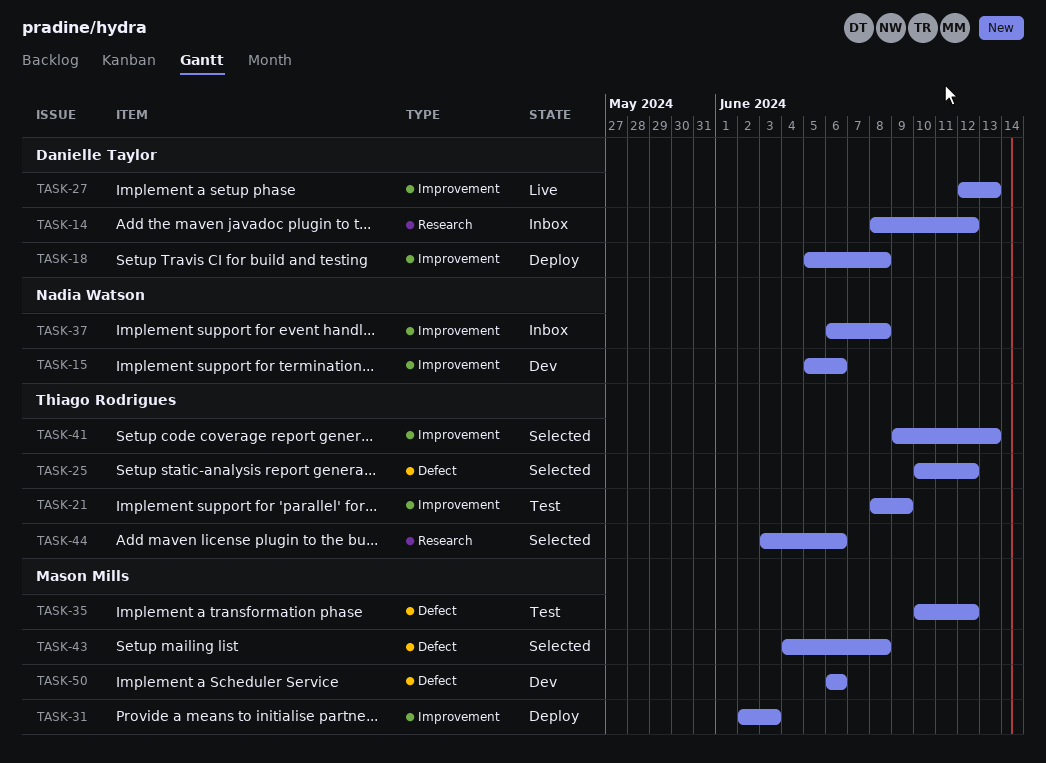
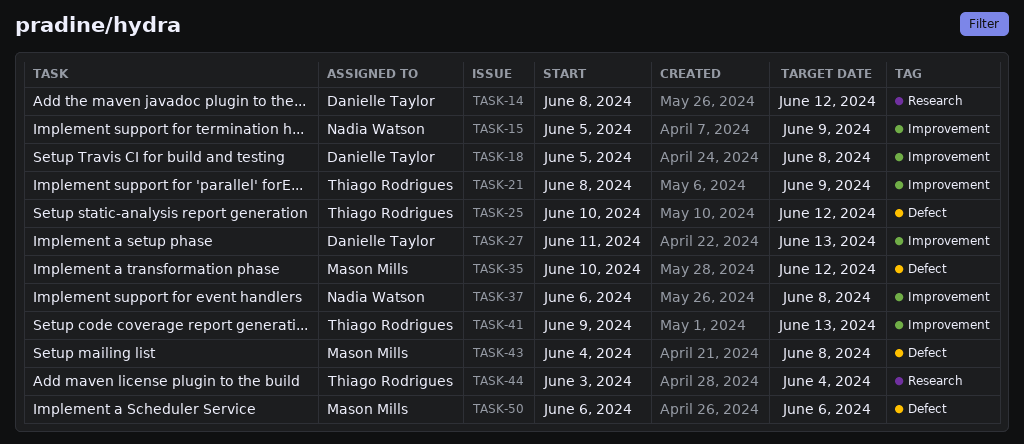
TASK-15, due: Jun 6 -> Jun 9
TASK-27, start: Jun 12 -> Jun 11
TASK-31: present -> none
TASK-44, due: Jun 6 -> Jun 4

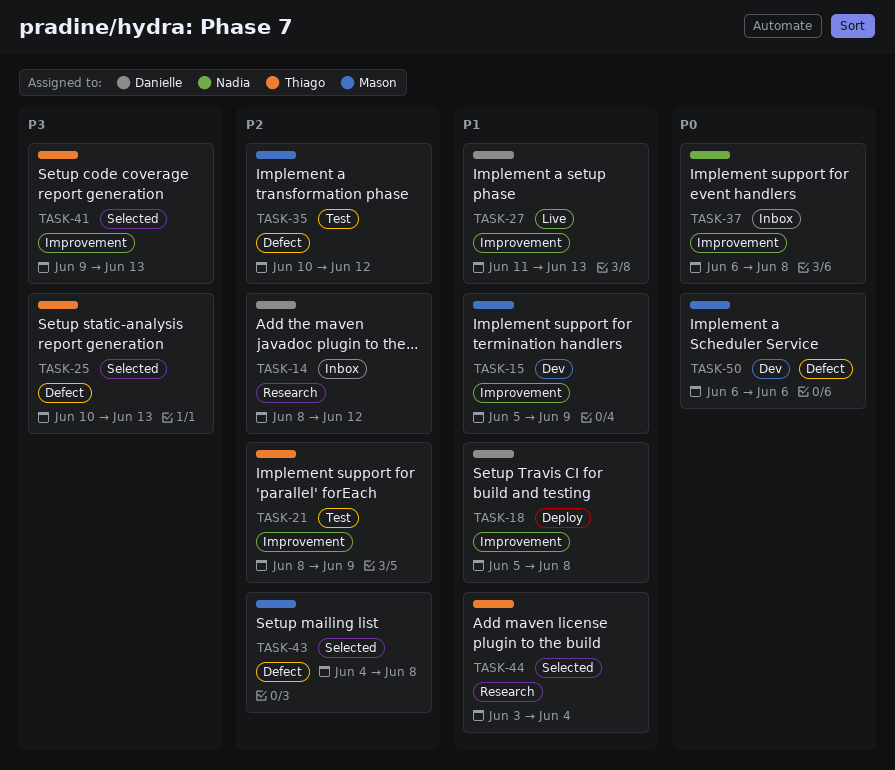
TASK-15, owner: Nadia Watson -> Mason Mills
TASK-25, due: Jun 12 -> Jun 13

